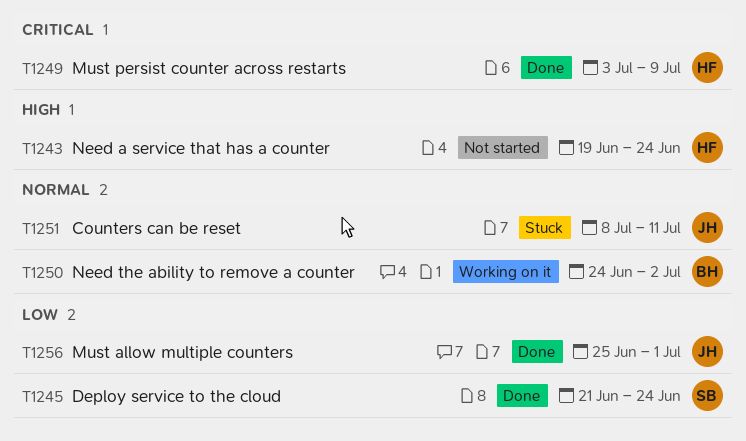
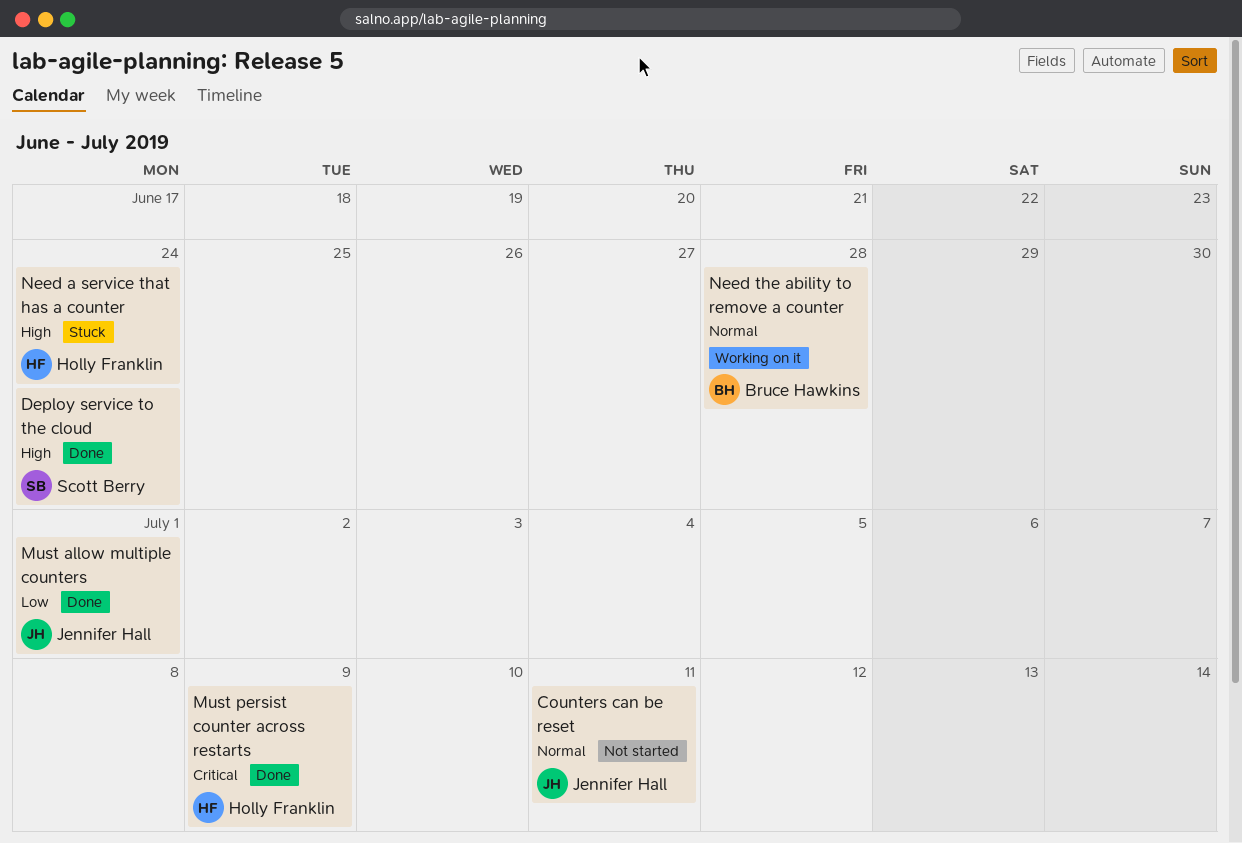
Counters can be reset, status: Stuck -> Not started
Deploy service to the cloud, priority: Low -> High
Need a service that has a counter, status: Not started -> Stuck
Need the ability to remove a counter, due: Jul 2 -> Jun 28

